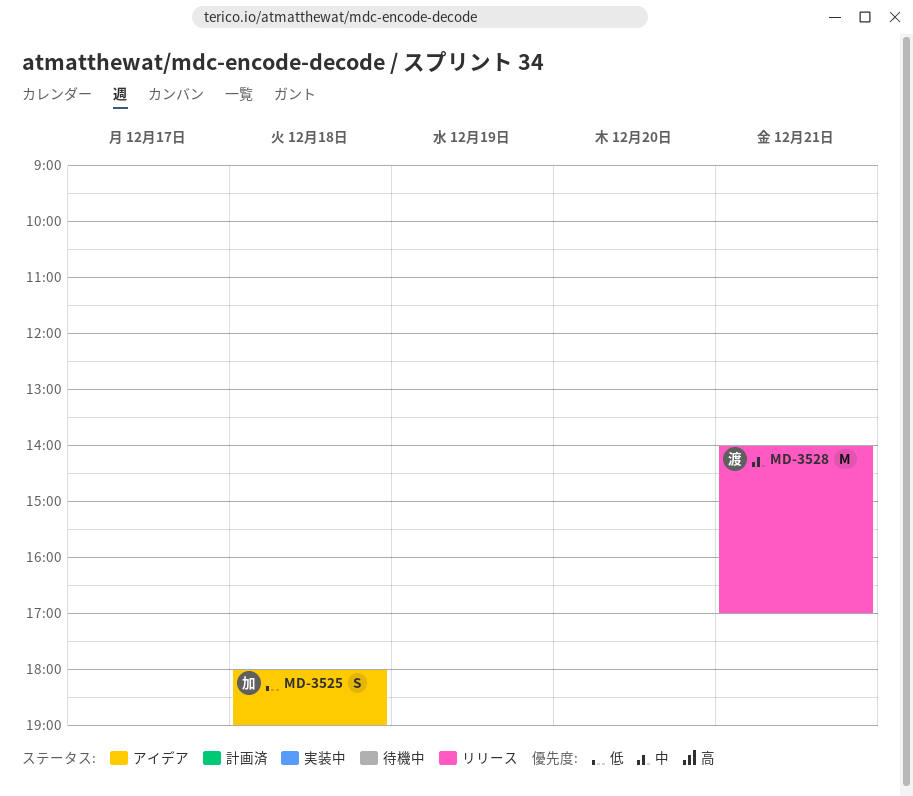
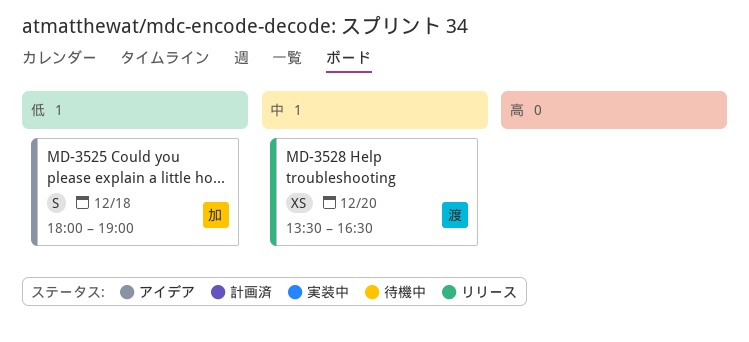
MD-3528, estimate: M -> XS
MD-3528, day: Dec 21 -> Dec 20
MD-3528, begins: 14:00 -> 13:30
MD-3528, ends: 17:00 -> 16:30

